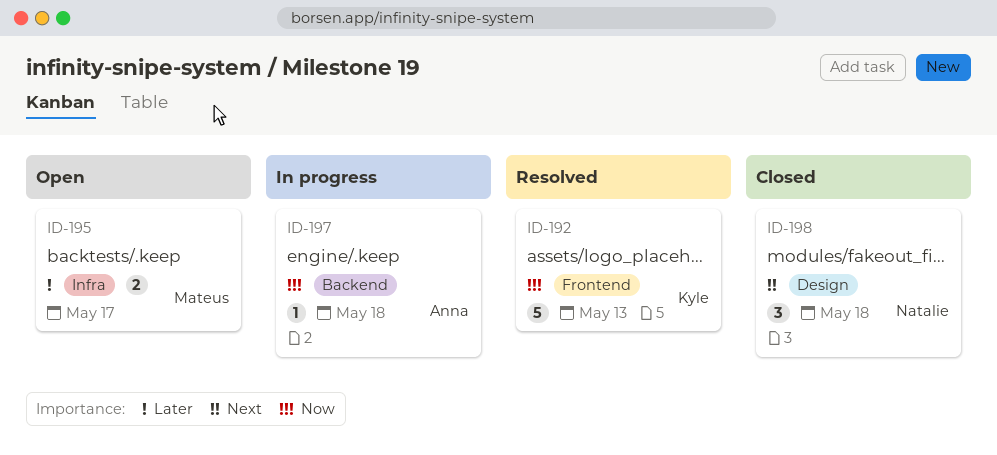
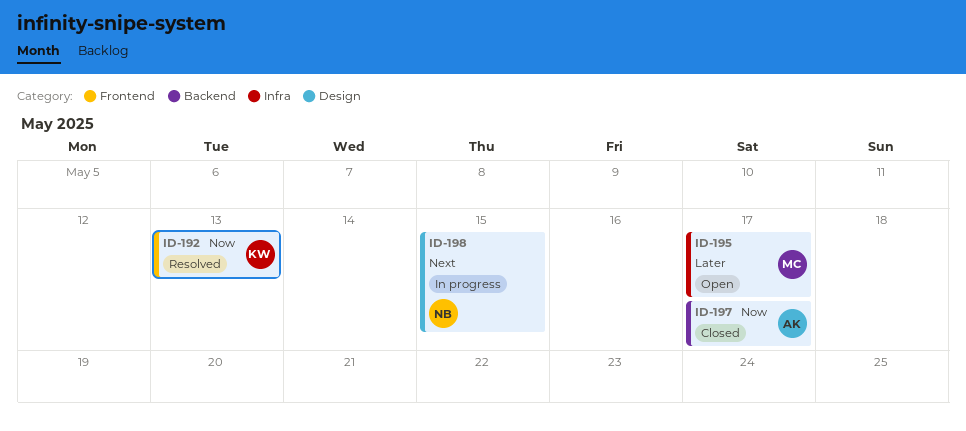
ID-197, status: In progress -> Closed
ID-197, due: May 18 -> May 17
ID-198, status: Closed -> In progress
ID-198, due: May 18 -> May 15

